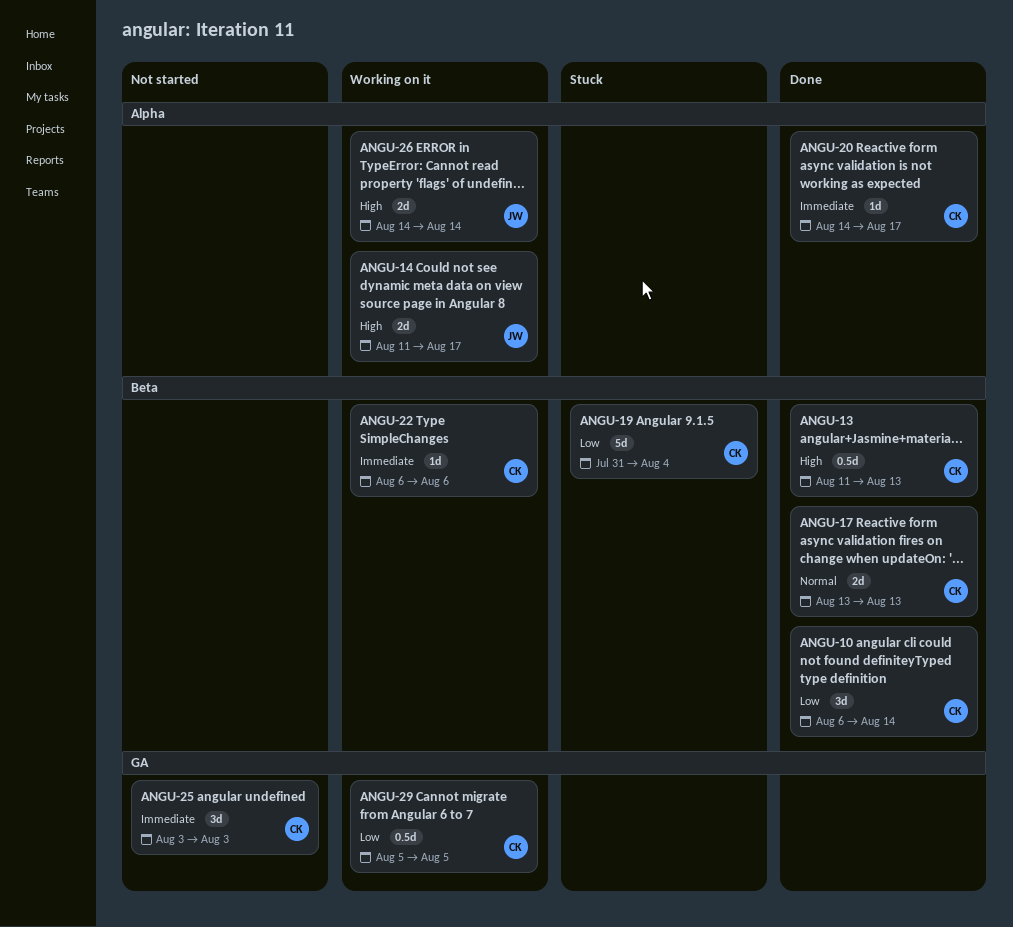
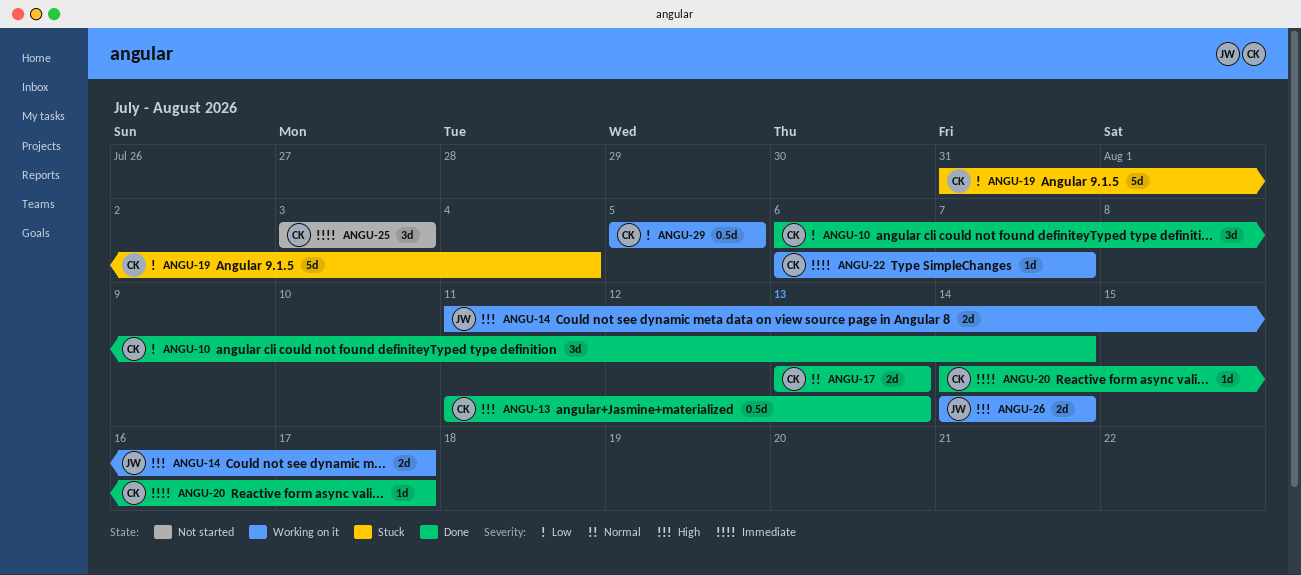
ANGU-22, due: Aug 6 -> Aug 7

